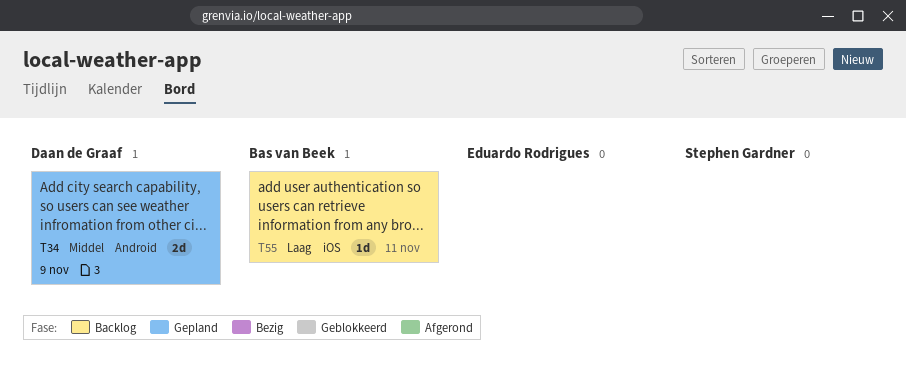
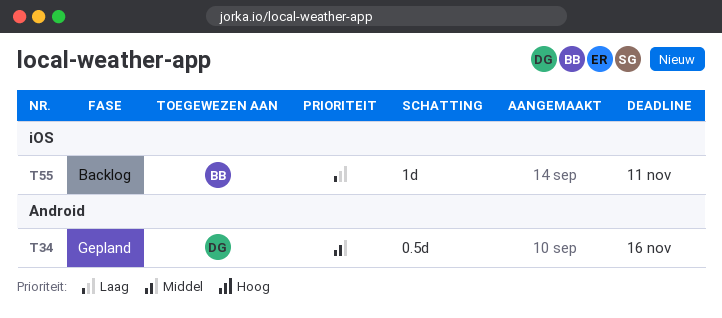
T34, estimate: 2d -> 0.5d
T34, due: Nov 9 -> Nov 16

